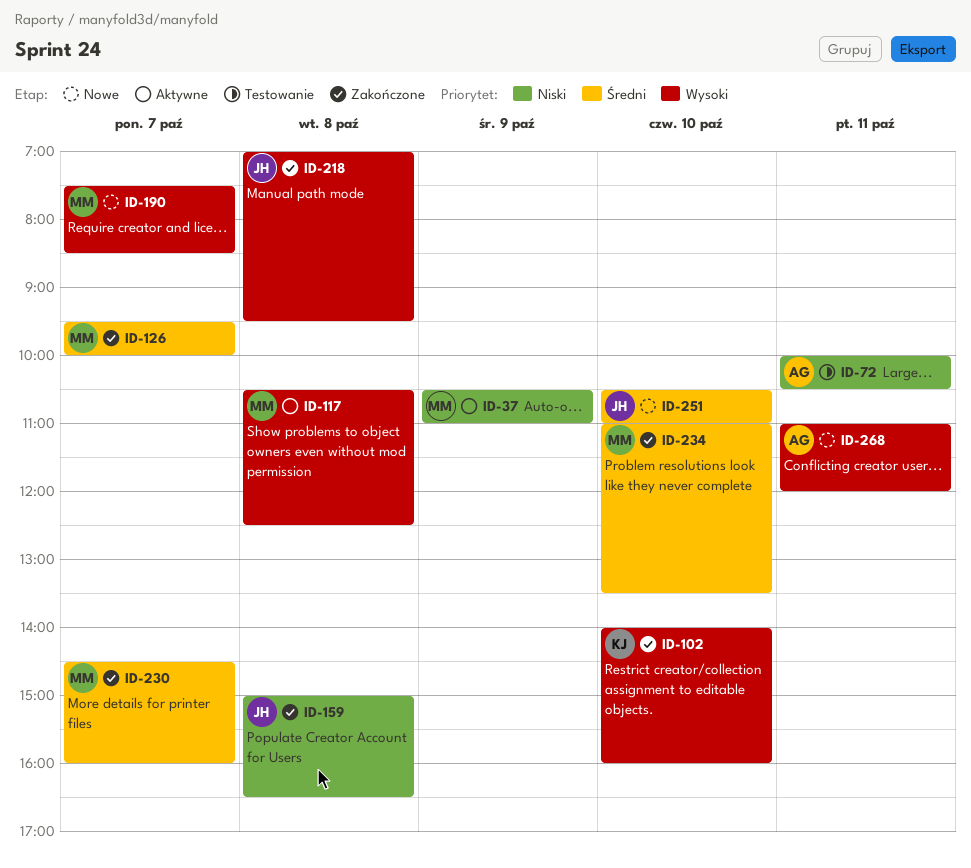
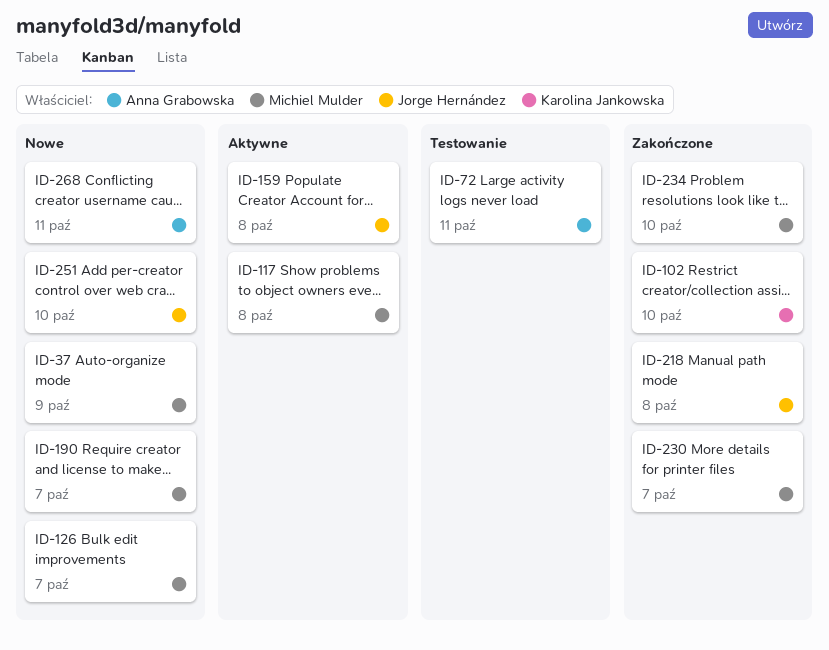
ID-37, status: Aktywne -> Nowe
ID-126, status: Zakończone -> Nowe
ID-159, status: Zakończone -> Aktywne

